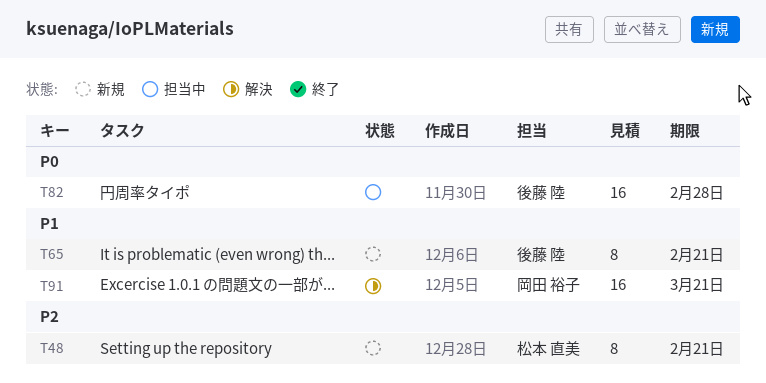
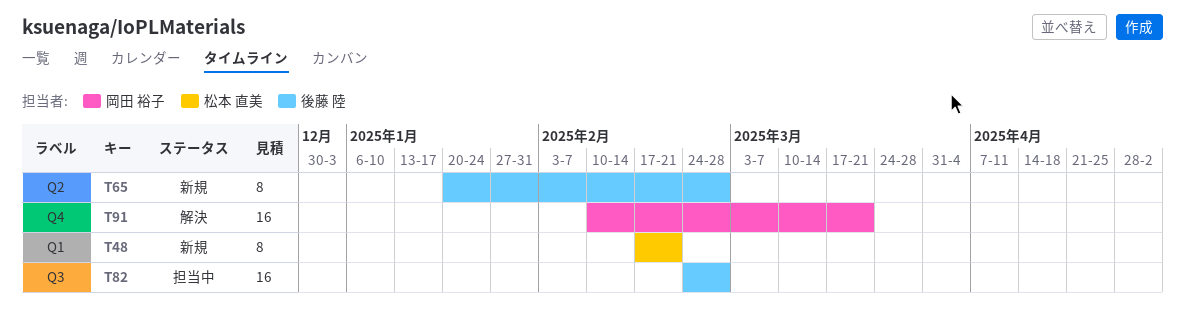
T65, due: Feb 21 -> Feb 28

